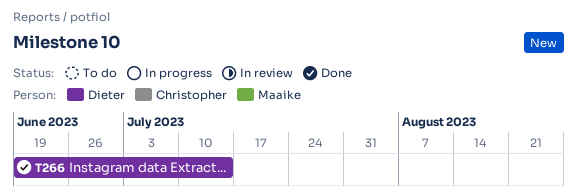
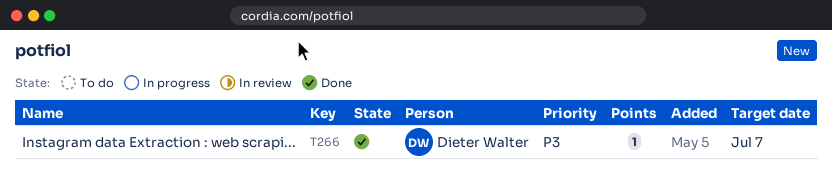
T266, due: Jul 14 -> Jul 7

